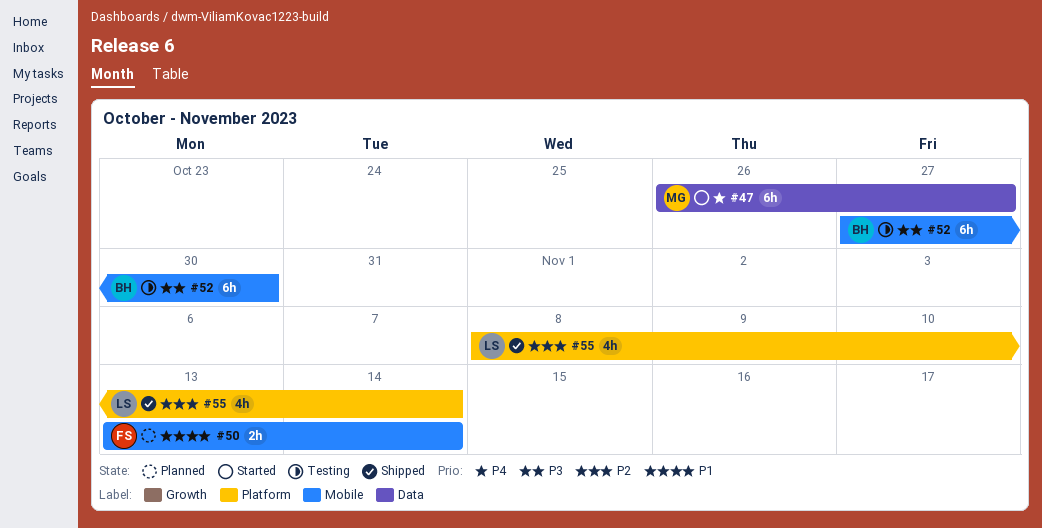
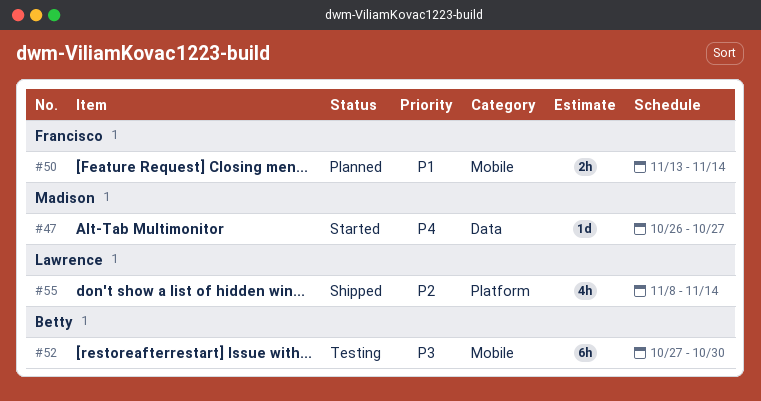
#47, estimate: 6h -> 1d

